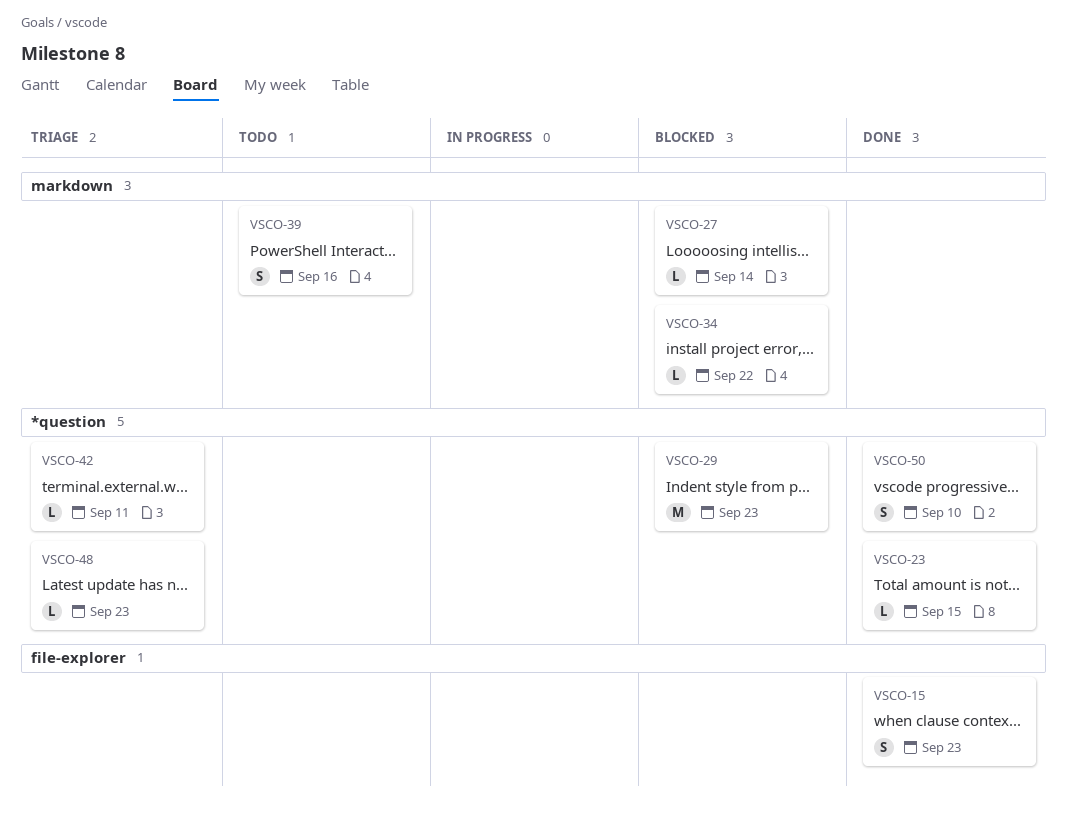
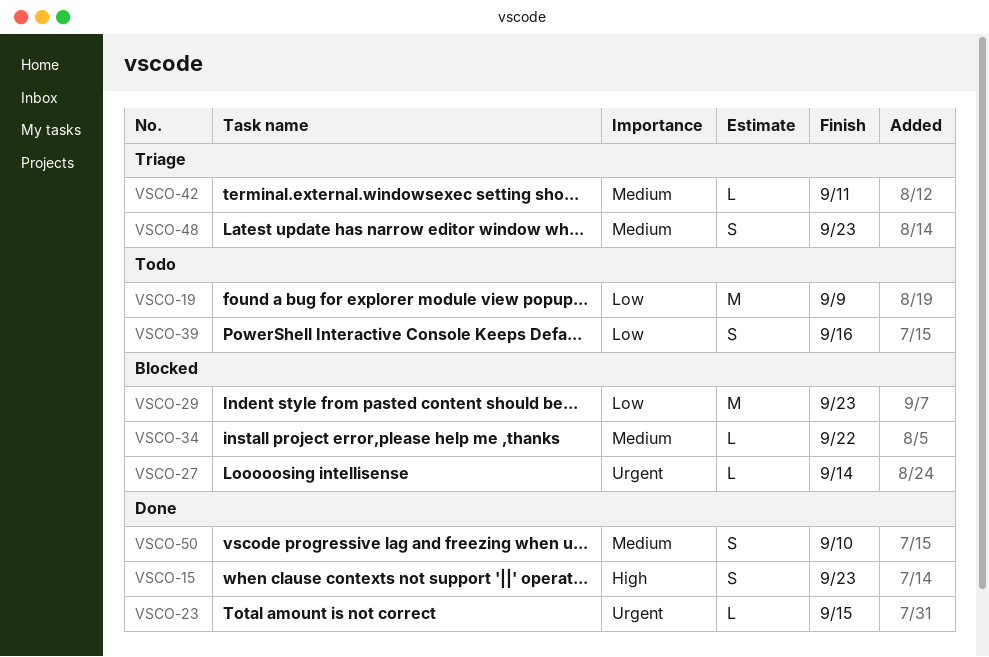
VSCO-19: none -> present
VSCO-48, estimate: L -> S

